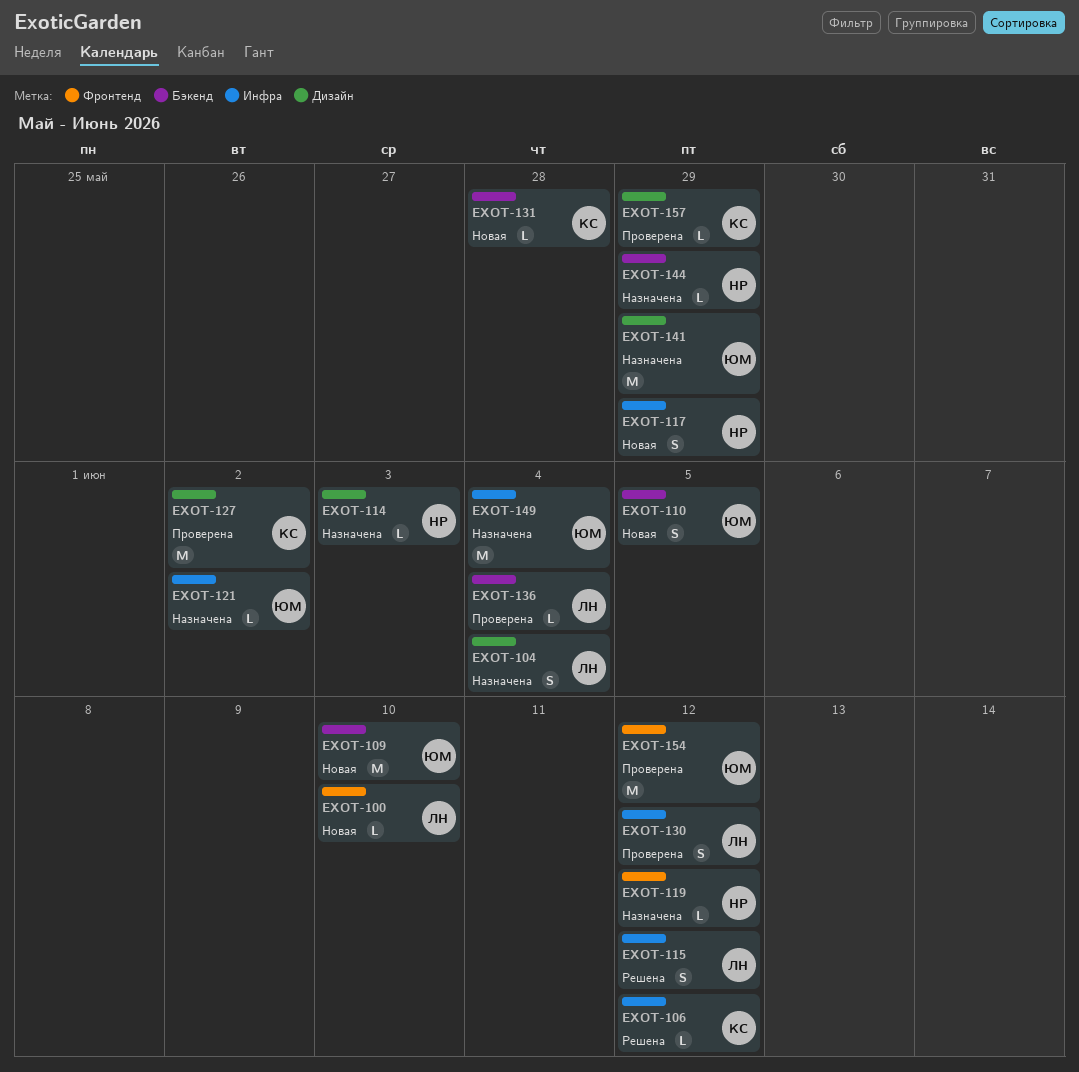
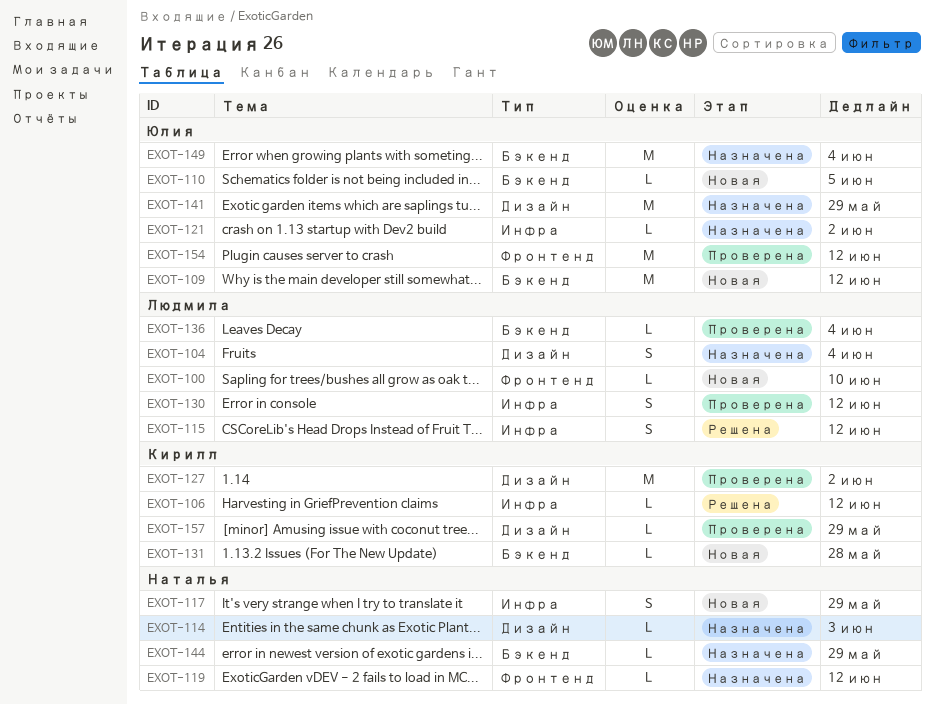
EXOT-109, due: Jun 10 -> Jun 12
EXOT-110, estimate: S -> L
EXOT-149, label: Инфра -> Бэкенд

